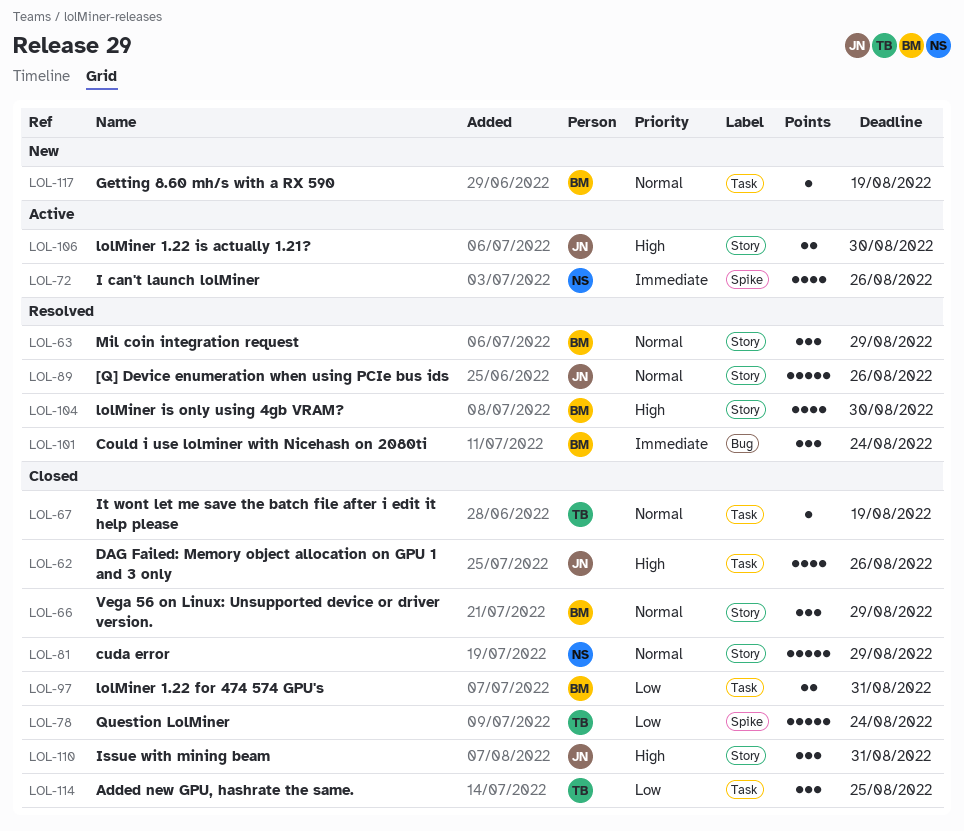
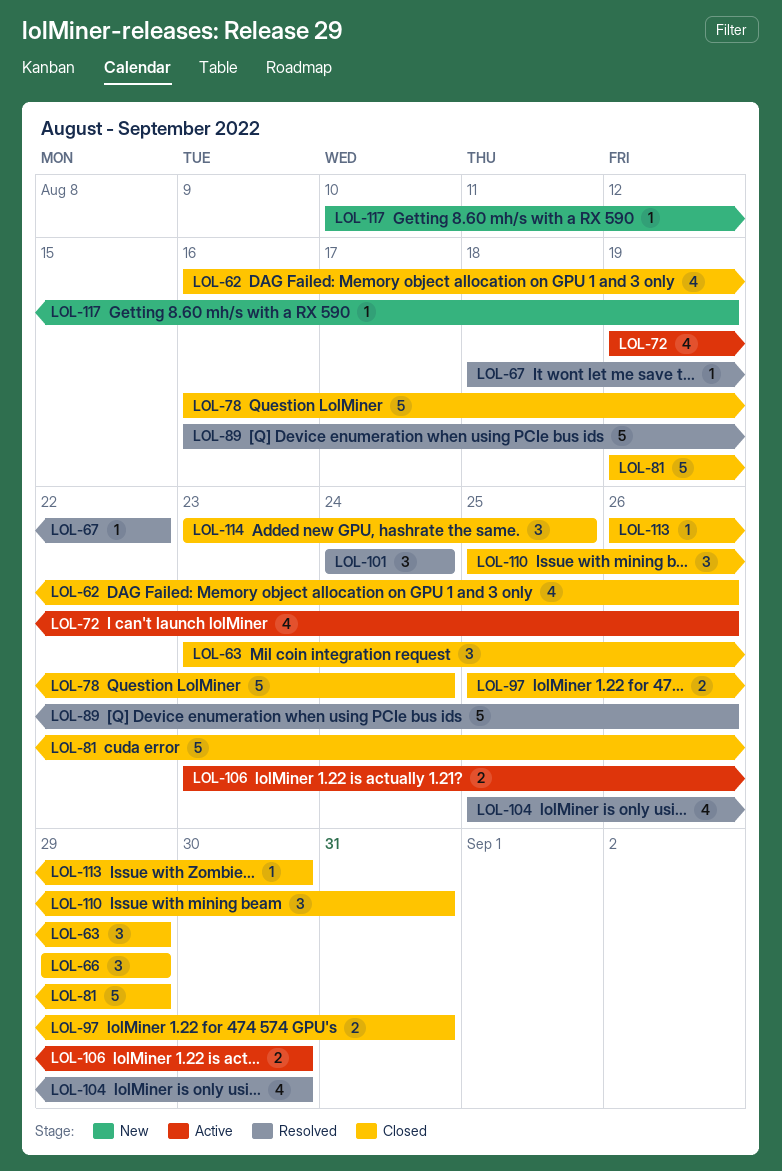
LOL-63, status: Resolved -> Closed
LOL-67, status: Closed -> Resolved
LOL-67, due: Aug 19 -> Aug 22
LOL-113: none -> present

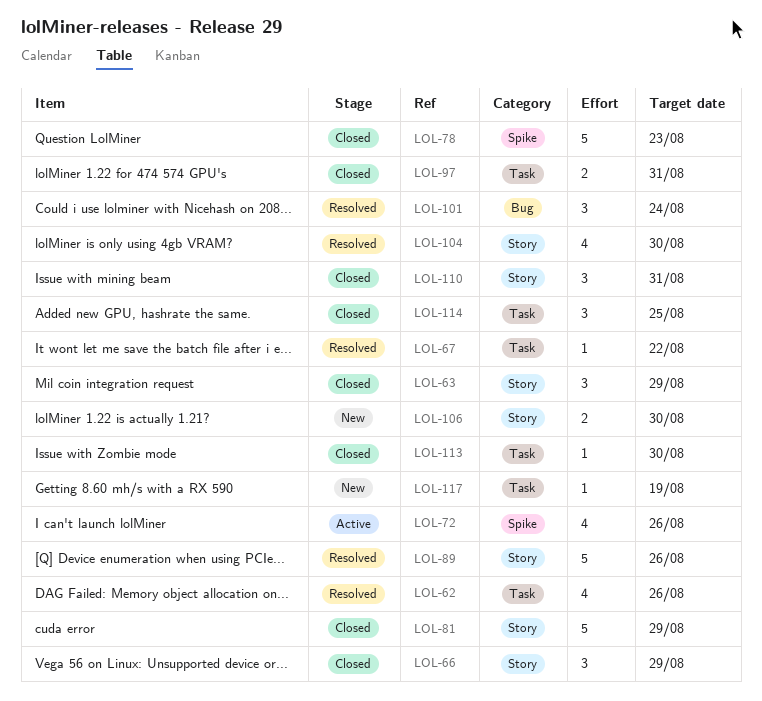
LOL-62, status: Closed -> Resolved
LOL-78, due: Aug 24 -> Aug 23
LOL-106, status: Active -> New

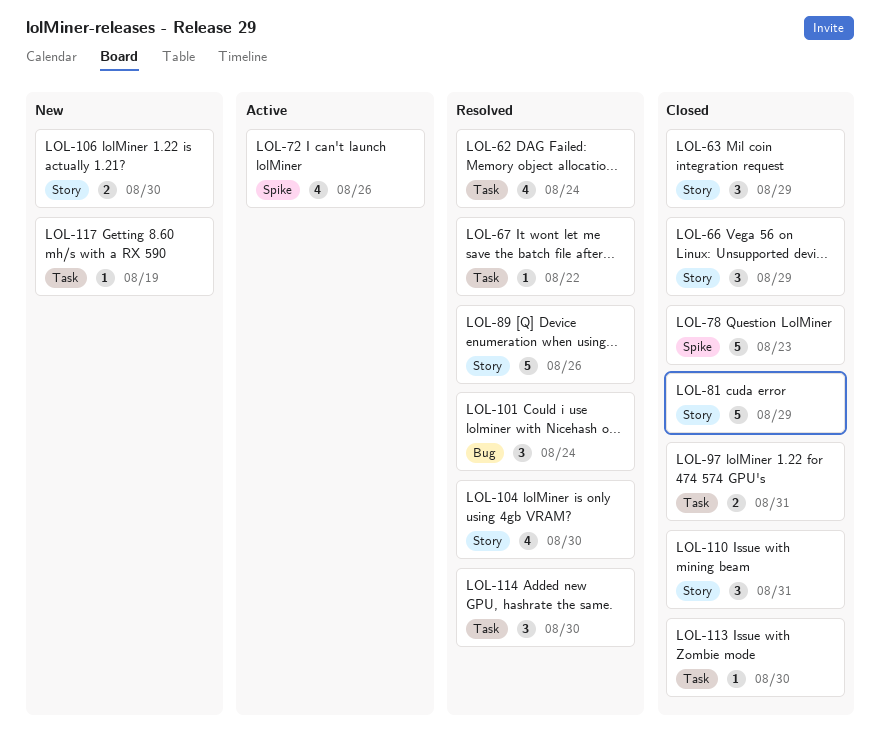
LOL-62, due: Aug 26 -> Aug 24
LOL-114, status: Closed -> Resolved
LOL-114, due: Aug 25 -> Aug 30

